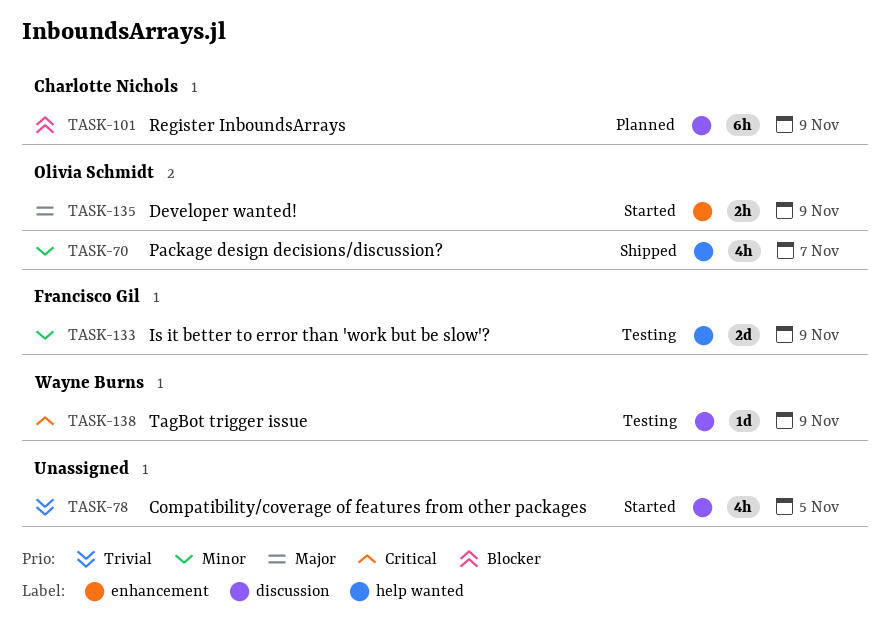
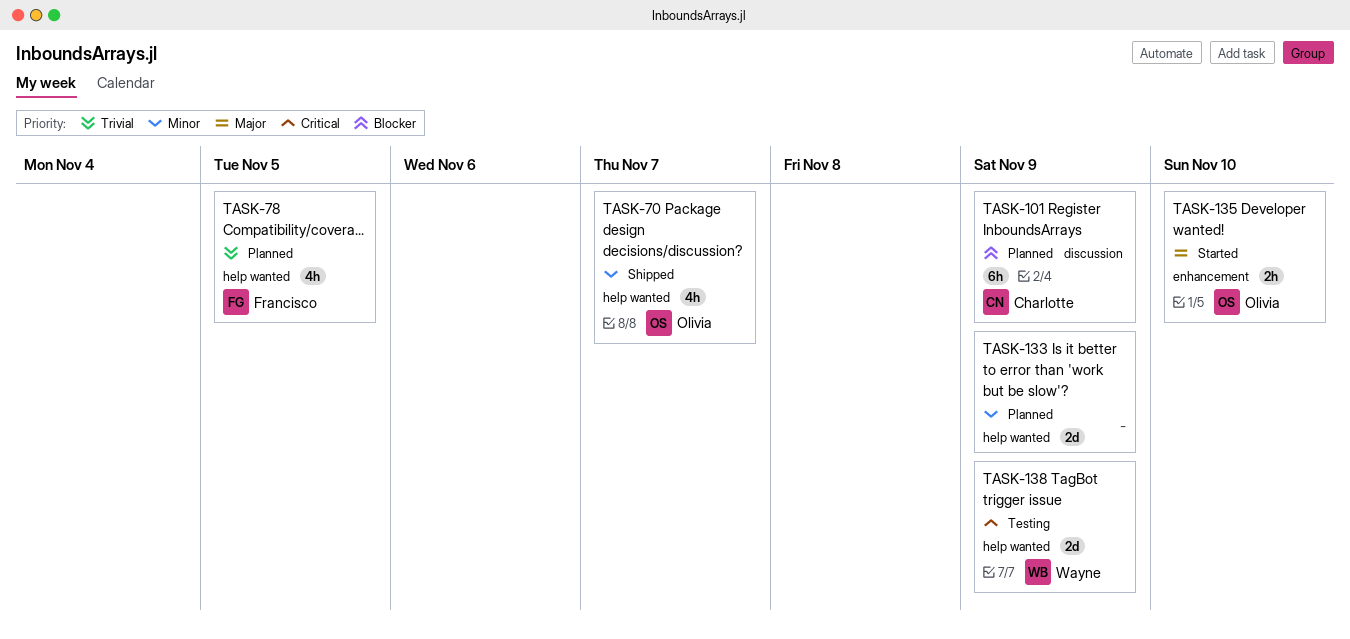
TASK-78, status: Started -> Planned
TASK-78, owner: none -> Francisco Gil
TASK-78, label: discussion -> help wanted
TASK-133, status: Testing -> Planned
TASK-133, owner: Francisco Gil -> none
TASK-135, due: Nov 9 -> Nov 10
TASK-138, label: discussion -> help wanted
TASK-138, estimate: 1d -> 2d

